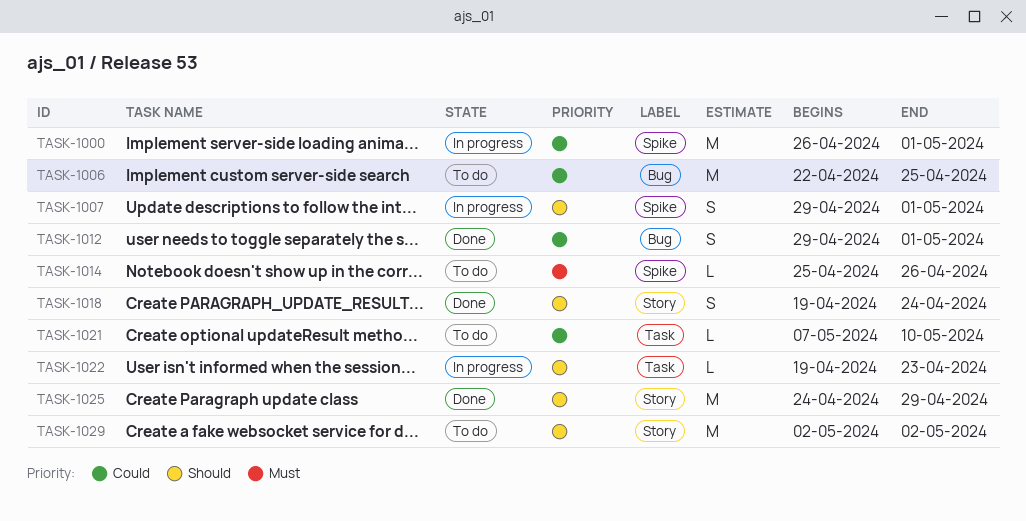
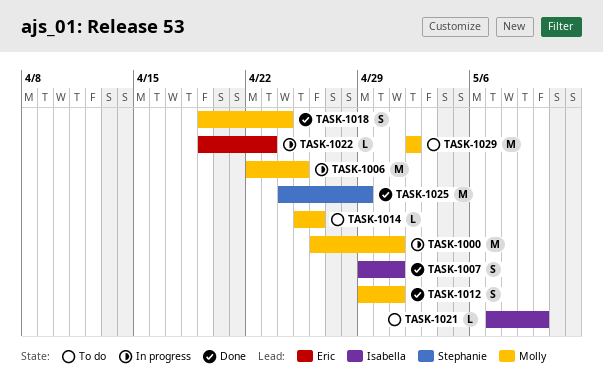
TASK-1006, status: To do -> In progress
TASK-1007, status: In progress -> Done

